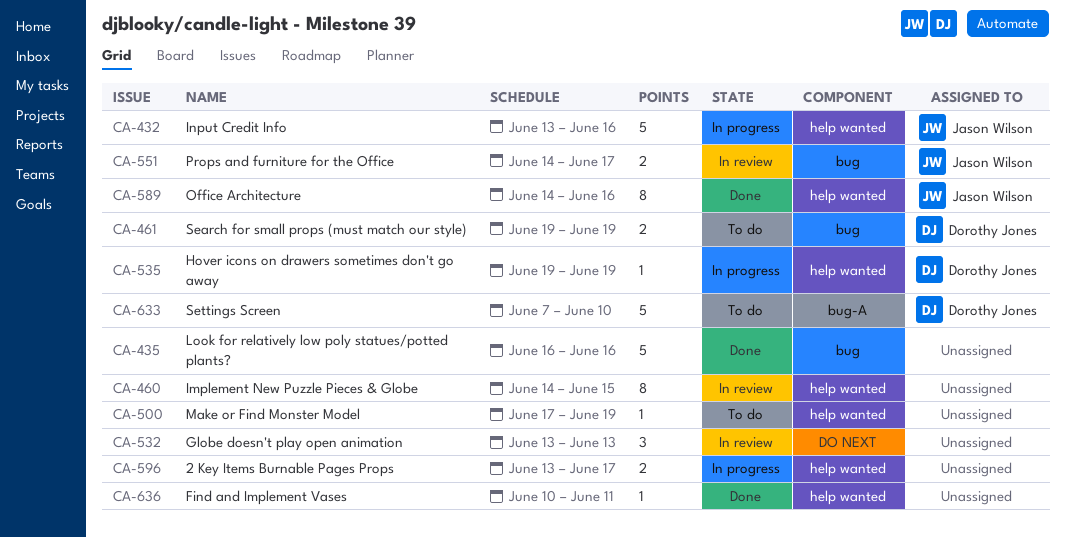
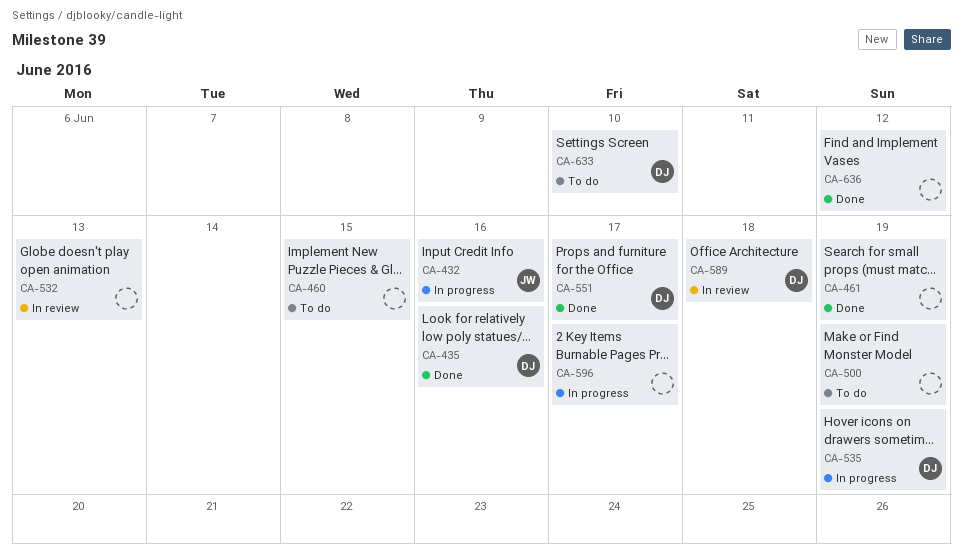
CA-435, owner: none -> Dorothy Jones
CA-460, status: In review -> To do
CA-461, status: To do -> Done
CA-461, owner: Dorothy Jones -> none
CA-551, status: In review -> Done
CA-551, owner: Jason Wilson -> Dorothy Jones
CA-589, status: Done -> In review
CA-589, owner: Jason Wilson -> Dorothy Jones
CA-589, due: Jun 16 -> Jun 18
CA-636, due: Jun 11 -> Jun 12

